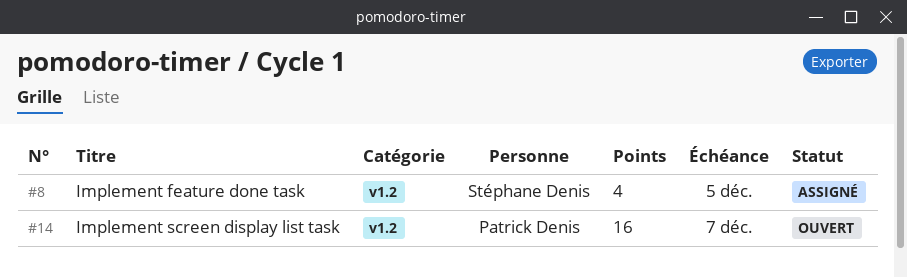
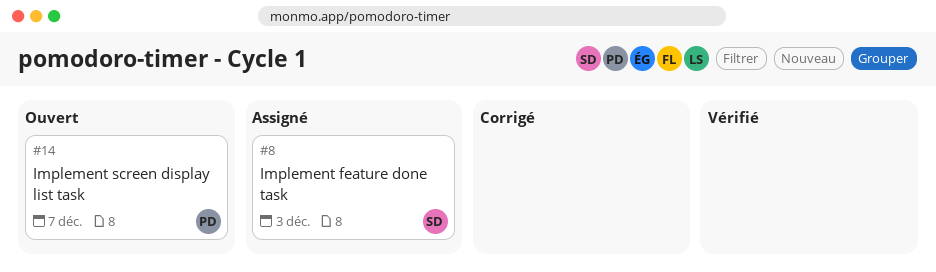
#8, due: Dec 5 -> Dec 3

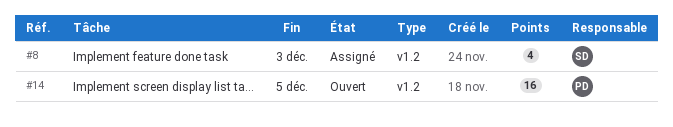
#14, due: Dec 7 -> Dec 5

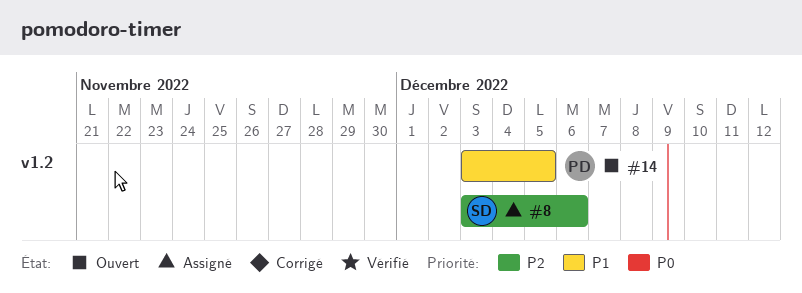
#8, due: Dec 3 -> Dec 6

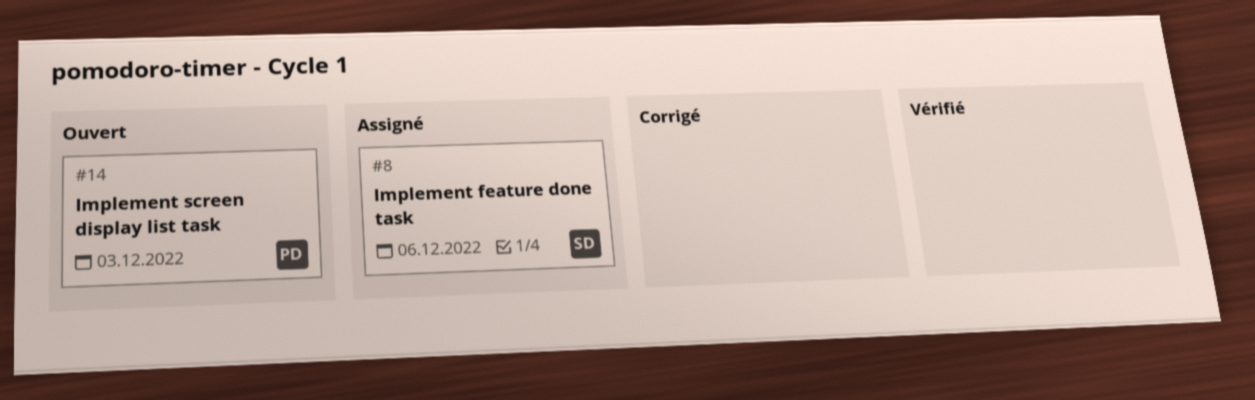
#14, due: Dec 5 -> Dec 3

